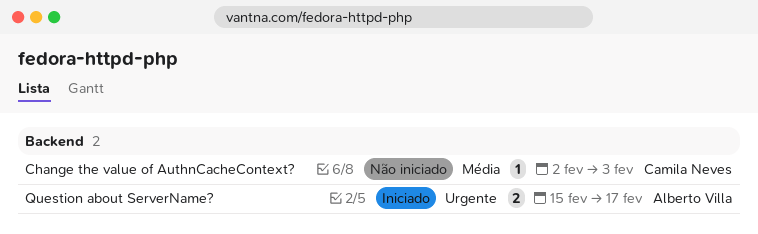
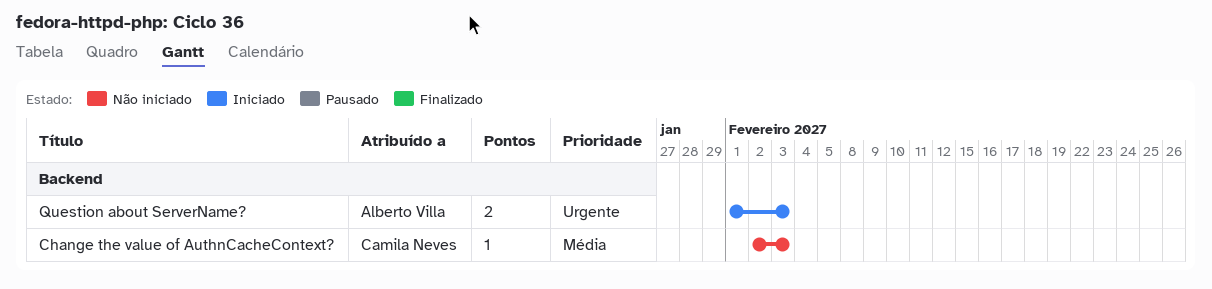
Question about ServerName?, start: Feb 15 -> Feb 1
Question about ServerName?, due: Feb 17 -> Feb 3

